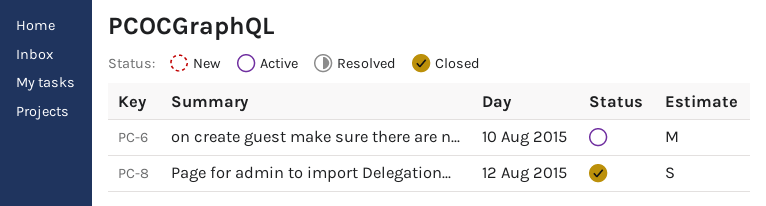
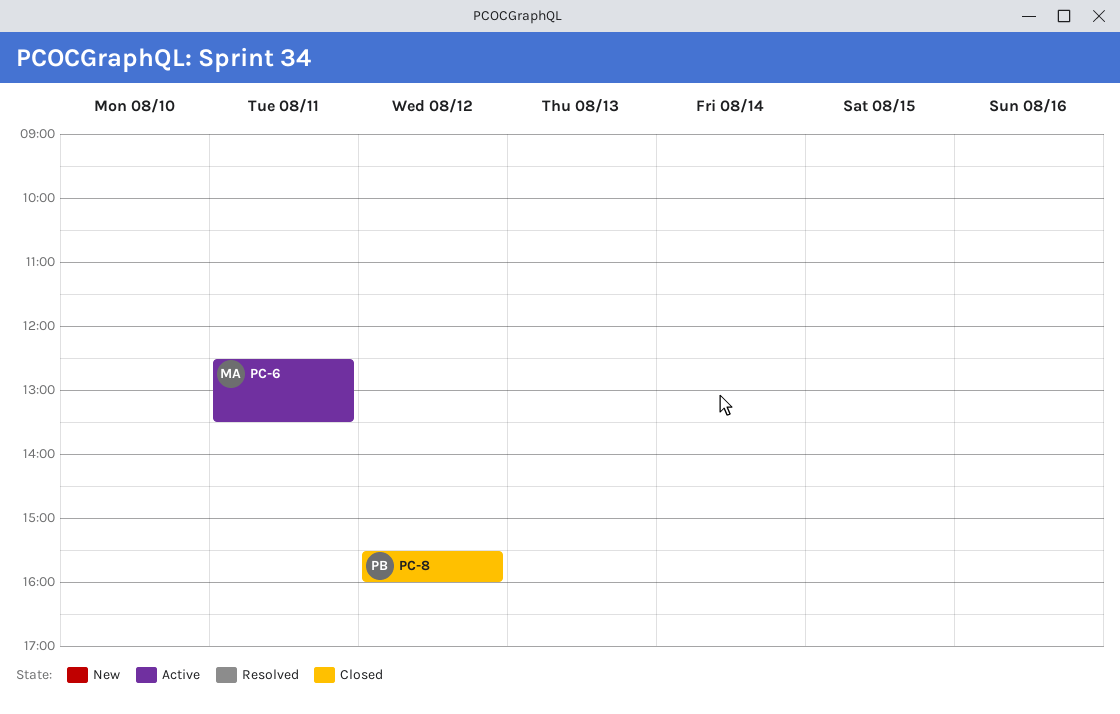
PC-6, day: Aug 10 -> Aug 11

